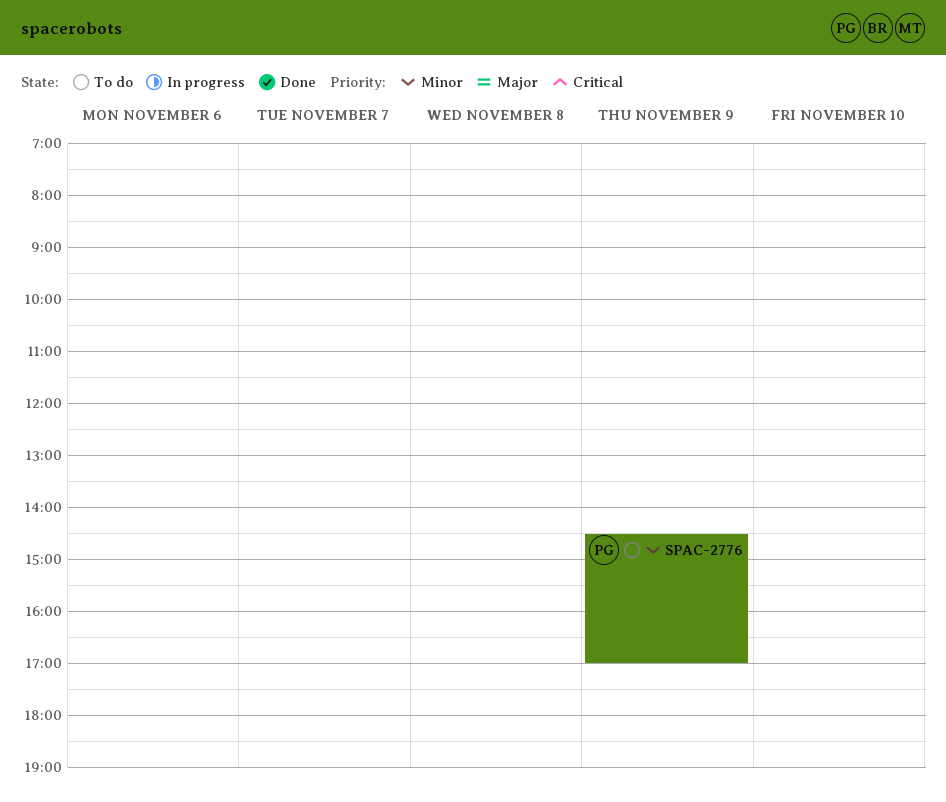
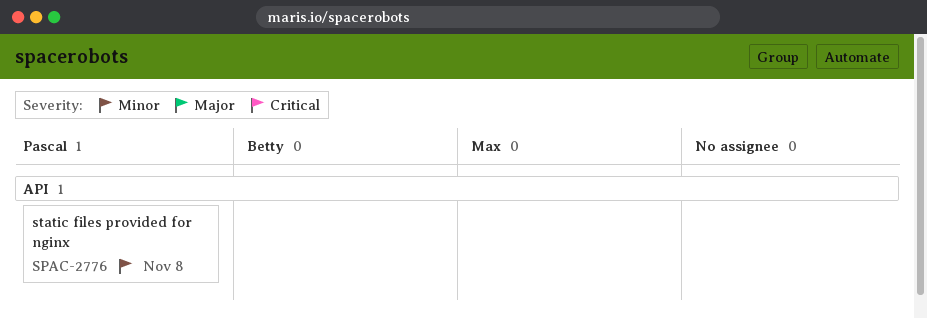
SPAC-2776, day: Nov 9 -> Nov 8

